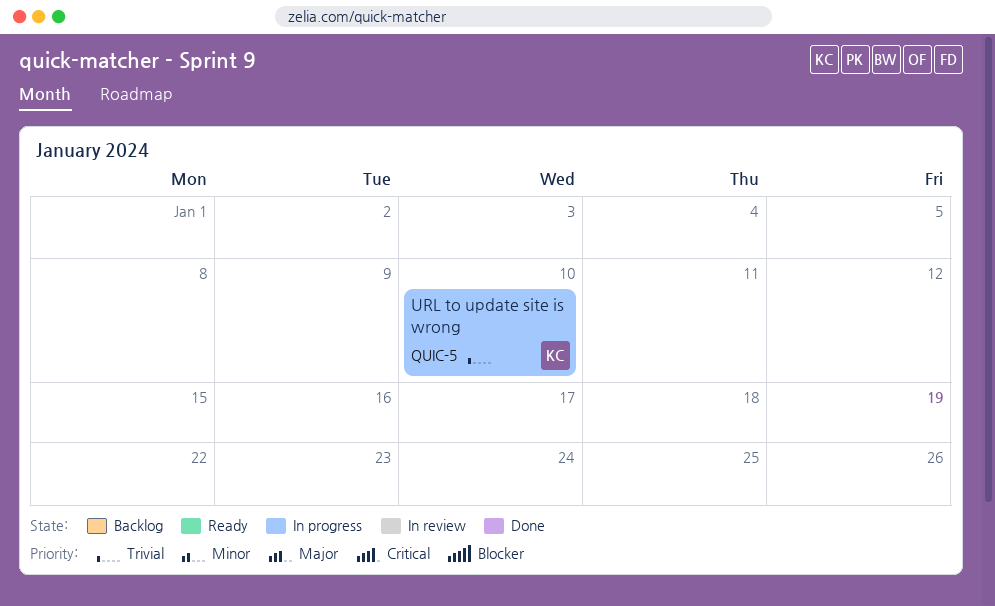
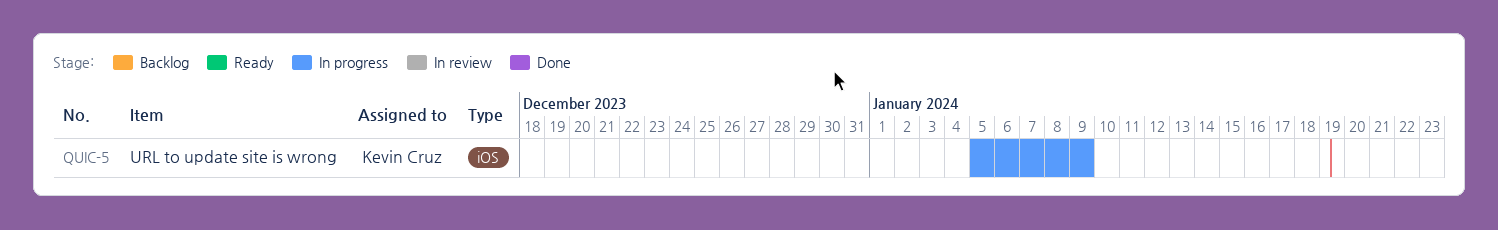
QUIC-5, due: Jan 10 -> Jan 9

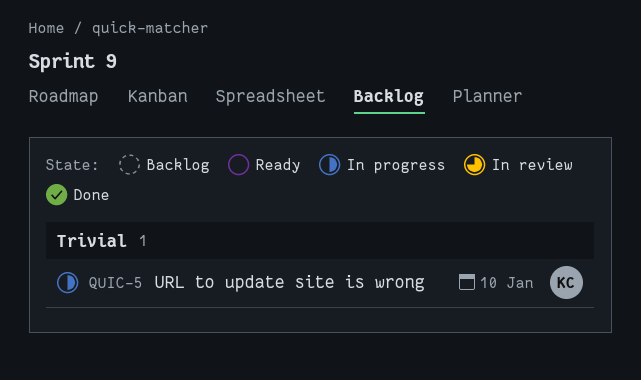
QUIC-5, due: Jan 9 -> Jan 10

